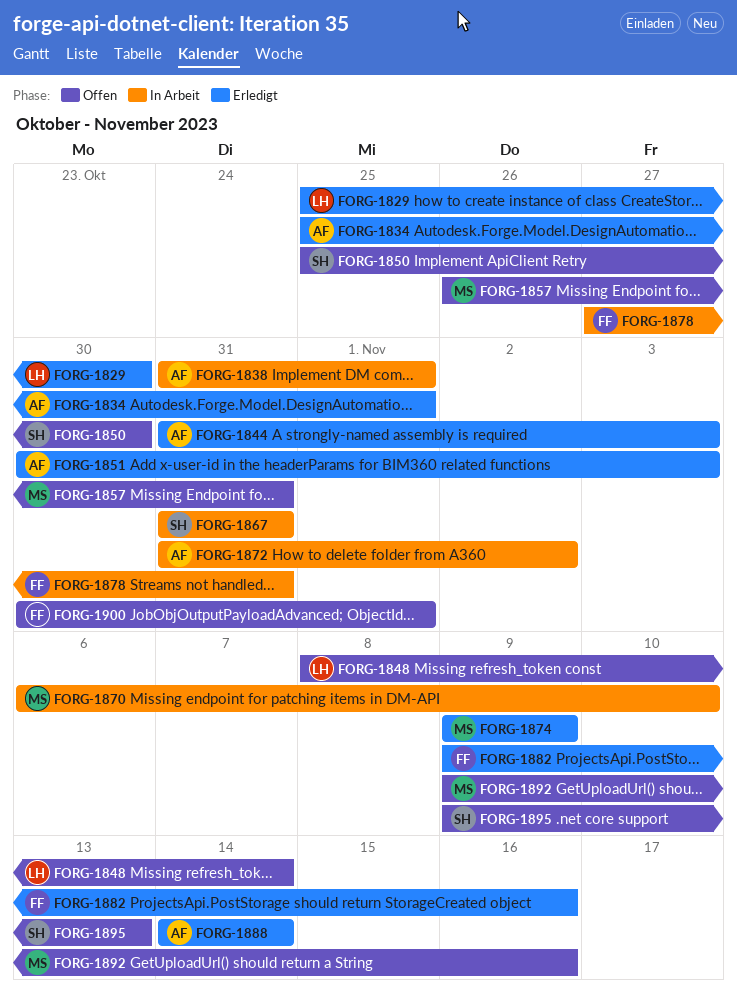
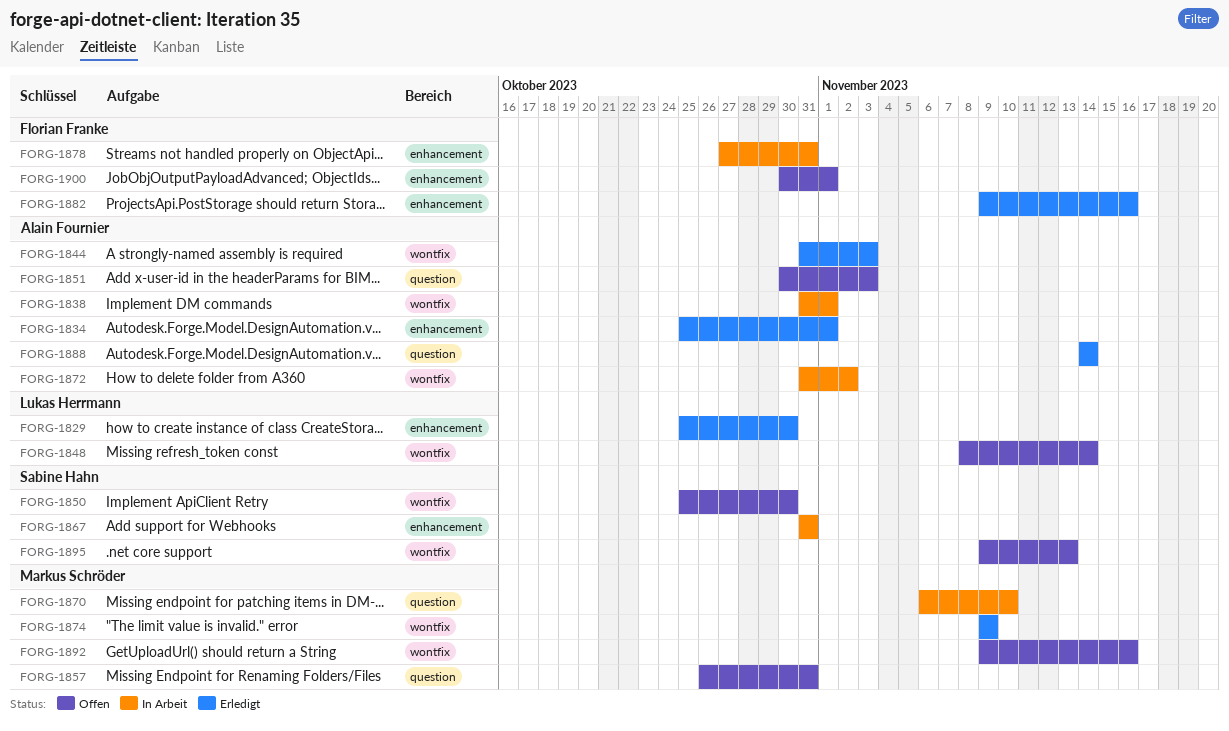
FORG-1851, status: Erledigt -> Offen

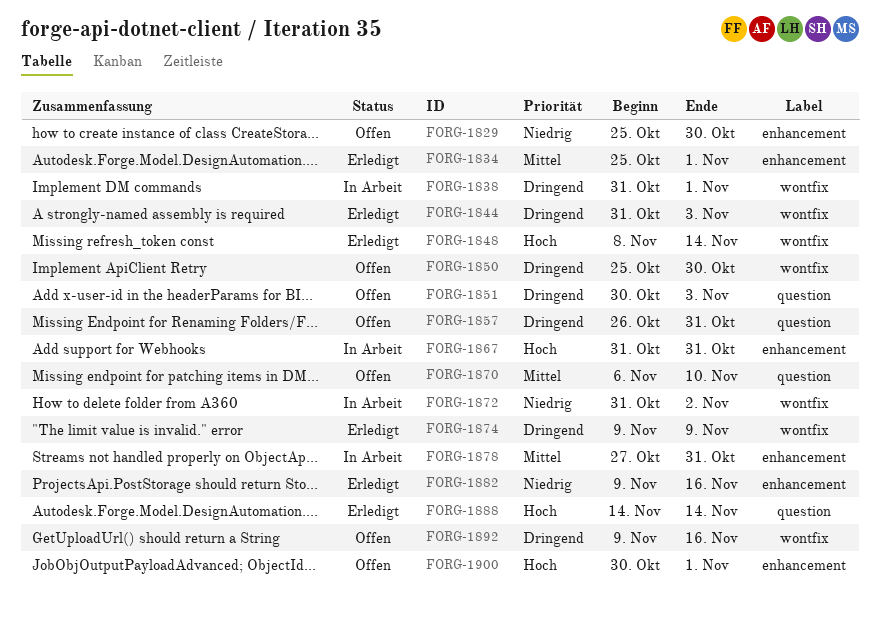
FORG-1829, status: Erledigt -> Offen
FORG-1848, status: Offen -> Erledigt
FORG-1870, status: In Arbeit -> Offen
FORG-1895: present -> none

